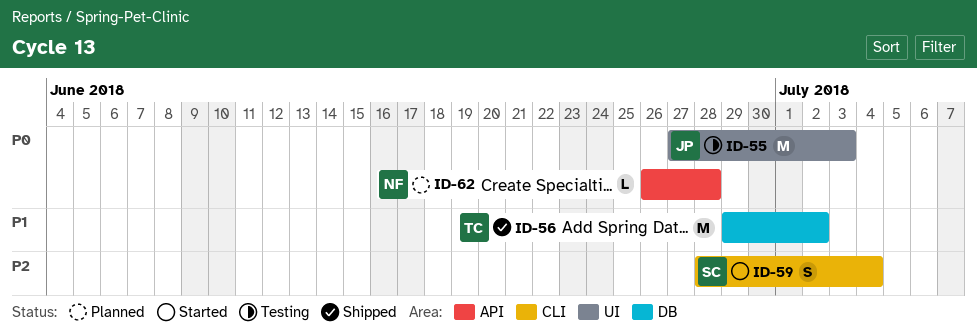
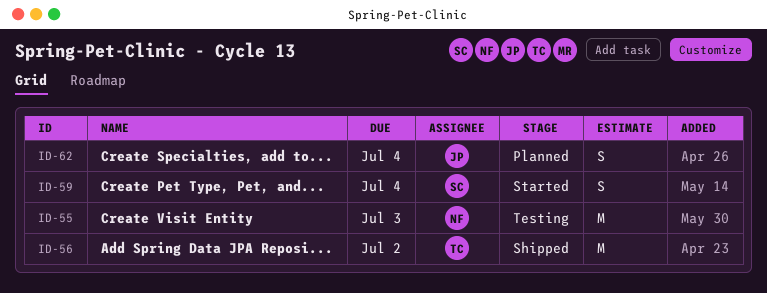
ID-55, owner: JP -> NF
ID-62, owner: NF -> JP
ID-62, estimate: L -> S
ID-62, due: Jun 28 -> Jul 4

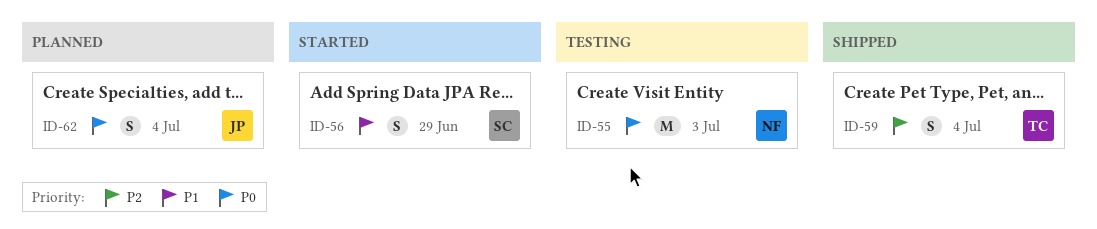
ID-56, status: Shipped -> Started
ID-56, owner: TC -> SC
ID-56, estimate: M -> S
ID-56, due: Jul 2 -> Jun 29
ID-59, status: Started -> Shipped
ID-59, owner: SC -> TC

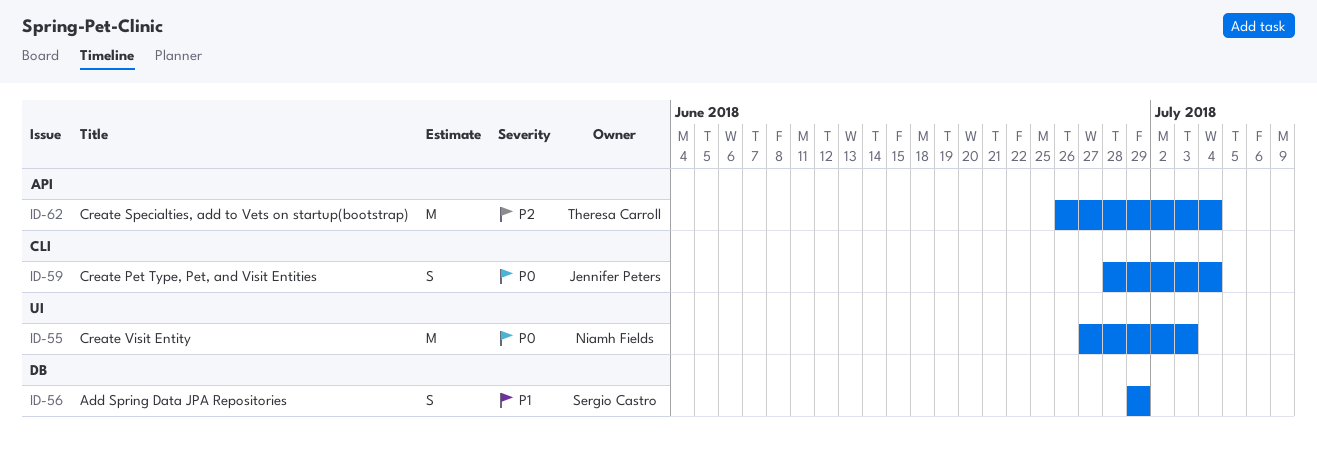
ID-59, owner: Theresa Carroll -> Jennifer Peters
ID-59, priority: P2 -> P0
ID-62, owner: Jennifer Peters -> Theresa Carroll
ID-62, priority: P0 -> P2
ID-62, estimate: S -> M

